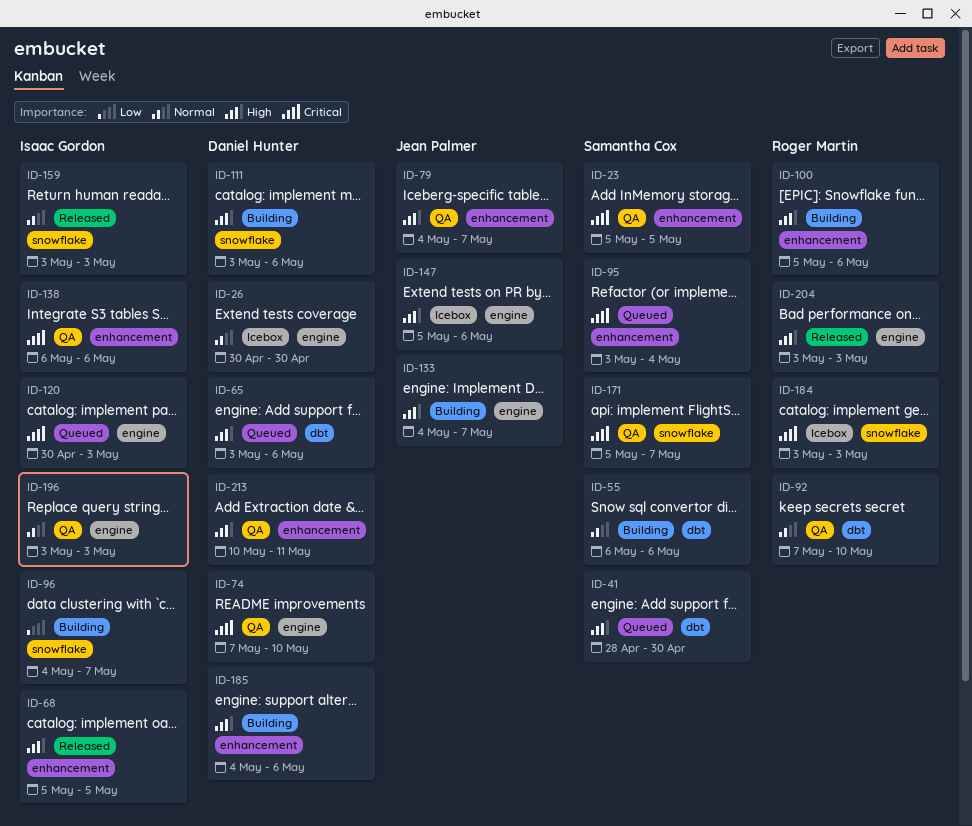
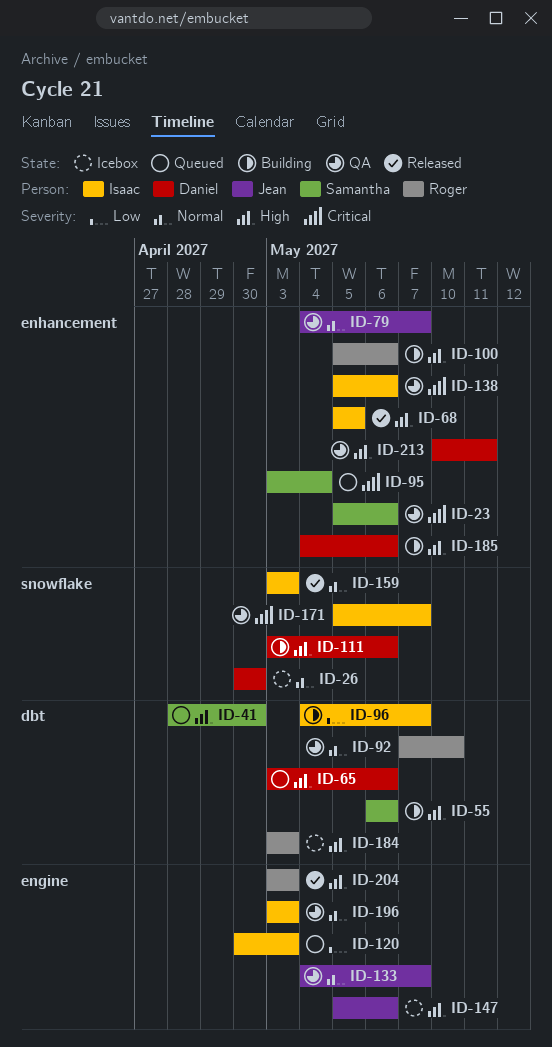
ID-23, due: May 5 -> May 6
ID-26, label: engine -> snowflake
ID-55, priority: Normal -> High
ID-74: present -> none
ID-79, priority: High -> Normal
ID-96, label: snowflake -> dbt
ID-120, priority: Critical -> Low
ID-133, status: Building -> QA
ID-133, priority: High -> Normal
ID-138, start: May 6 -> May 5
ID-171, owner: Samantha Cox -> Isaac Gordon
ID-184, priority: Critical -> High
ID-184, label: snowflake -> dbt

